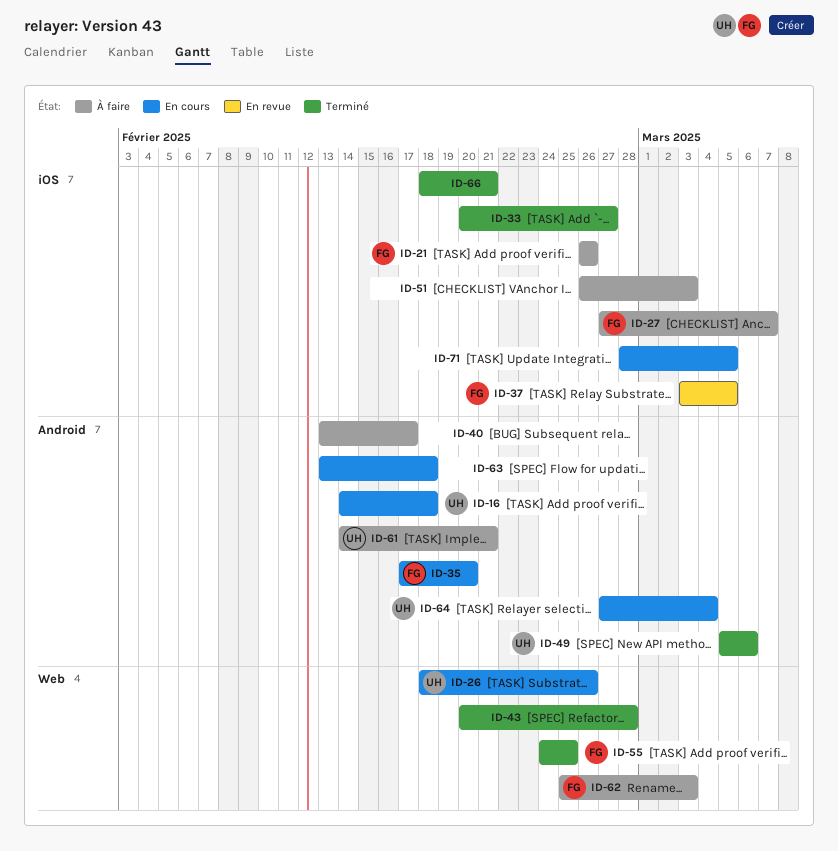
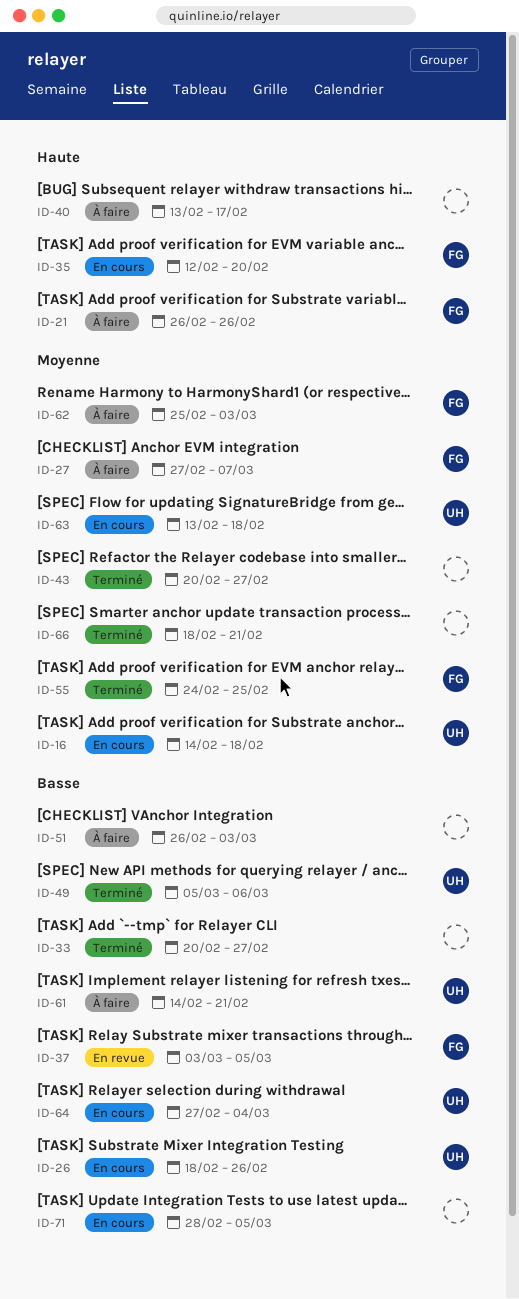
ID-35, start: Feb 17 -> Feb 12
ID-43, due: Feb 28 -> Feb 27
ID-63, owner: none -> UH

